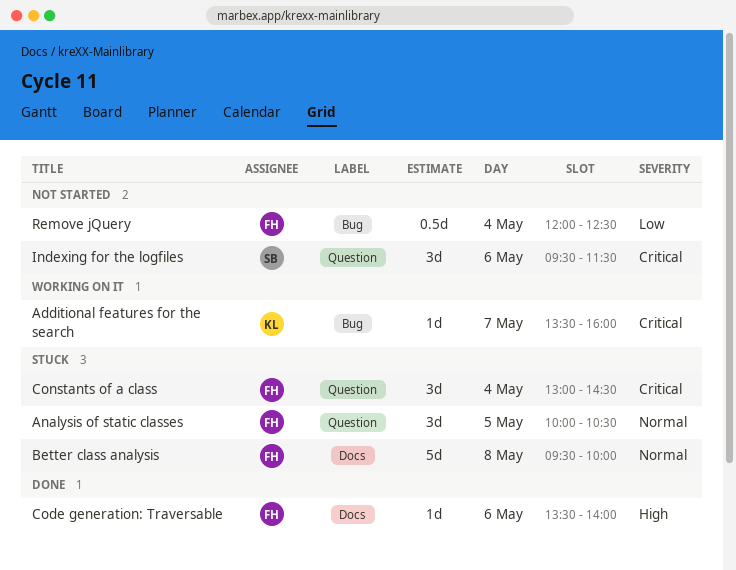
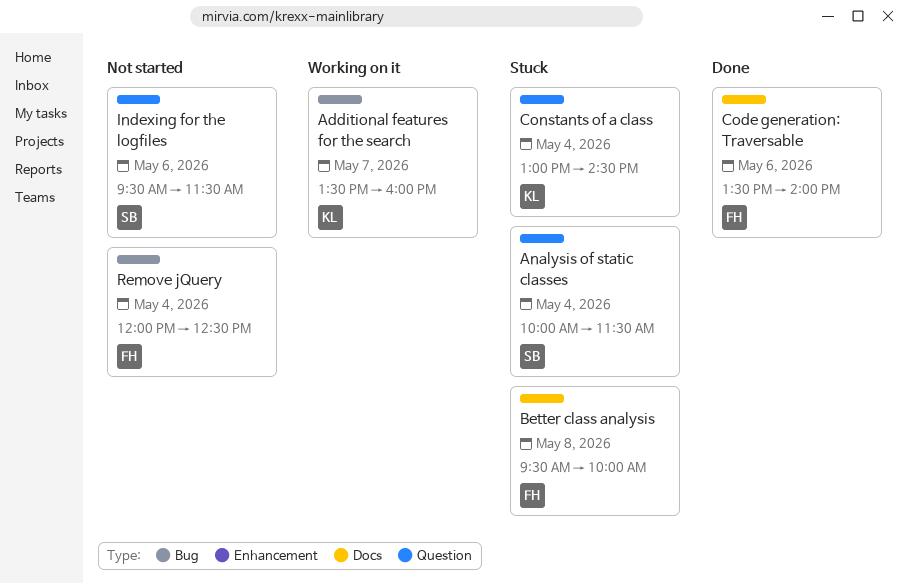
Analysis of static classes, owner: FH -> SB
Analysis of static classes, day: May 5 -> May 4
Analysis of static classes, ends: 10:30 -> 11:30
Constants of a class, owner: FH -> KL

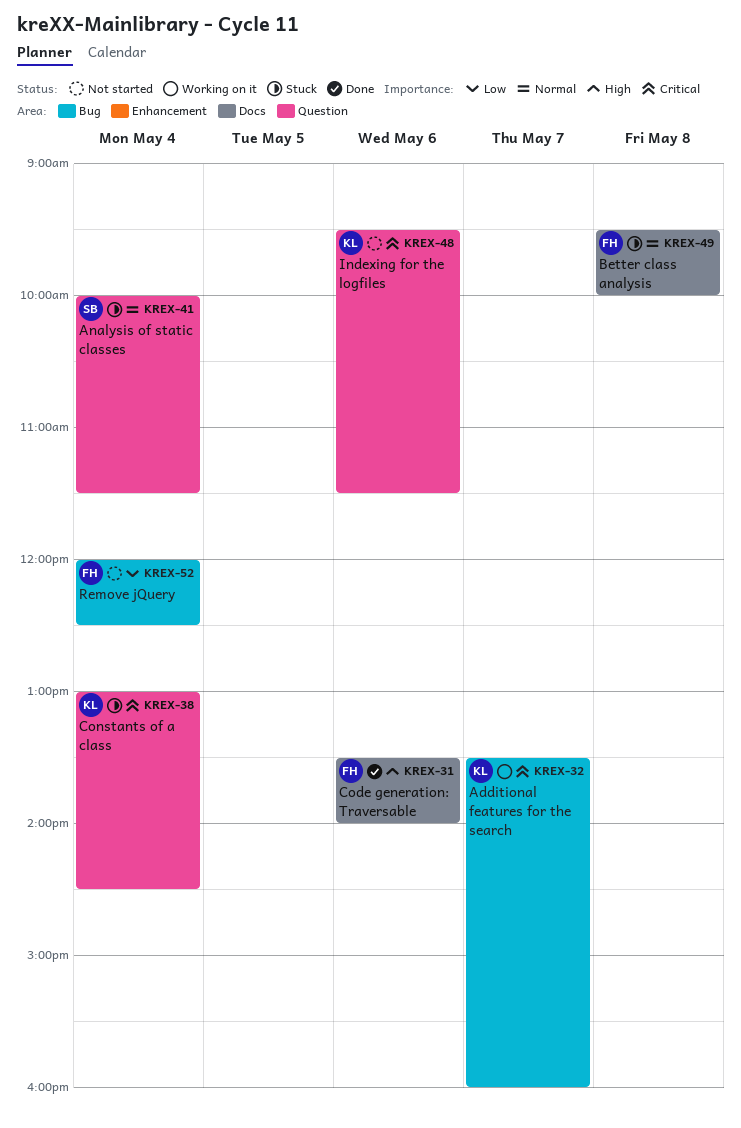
Indexing for the logfiles, owner: SB -> KL

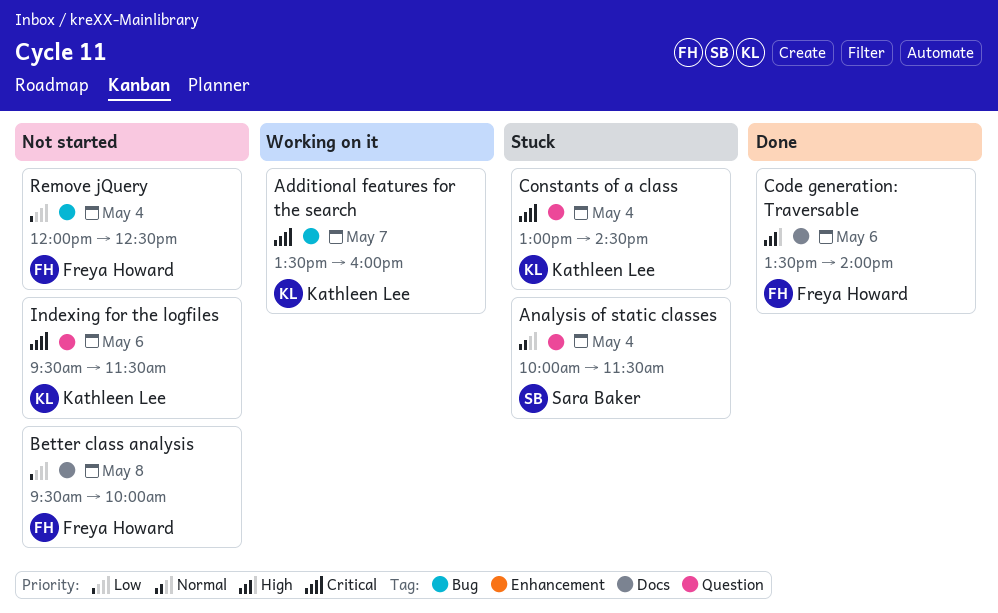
Better class analysis, status: Stuck -> Not started
Better class analysis, priority: Normal -> Low

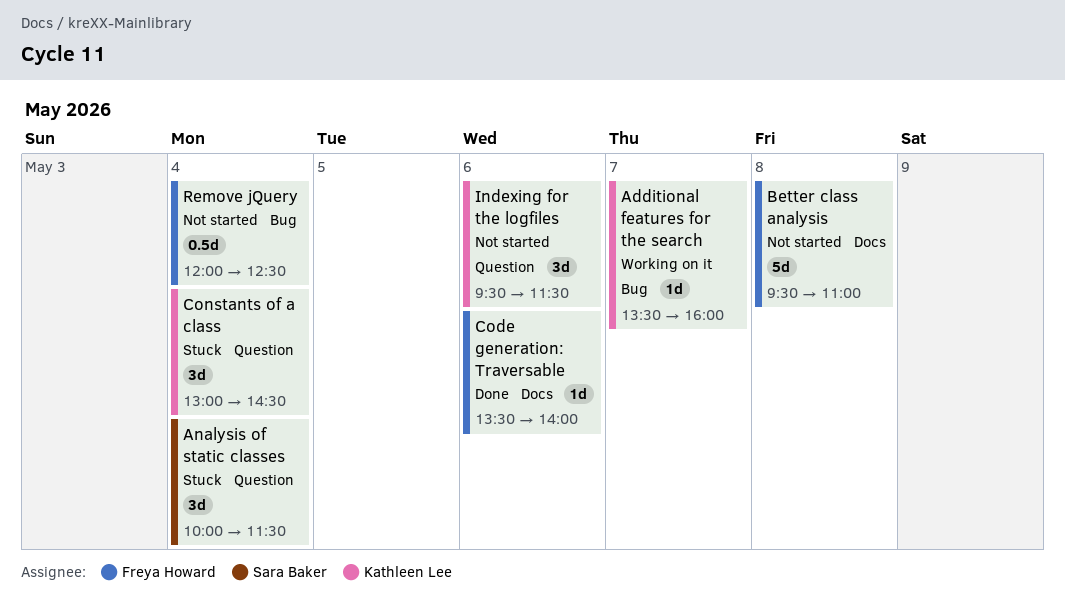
Better class analysis, ends: 10:00 -> 11:00

